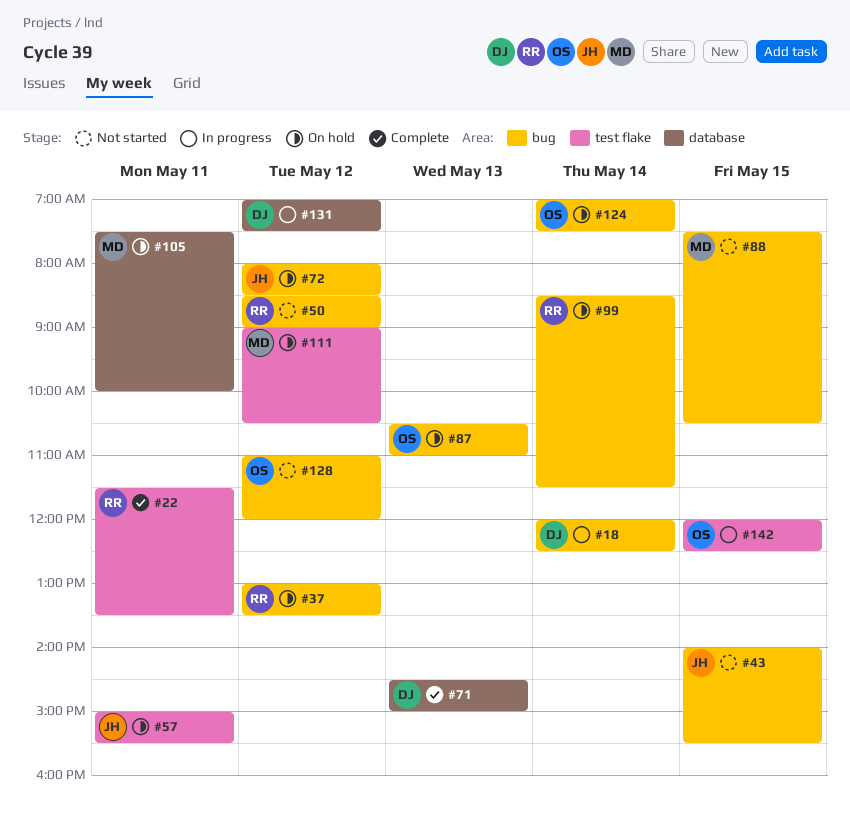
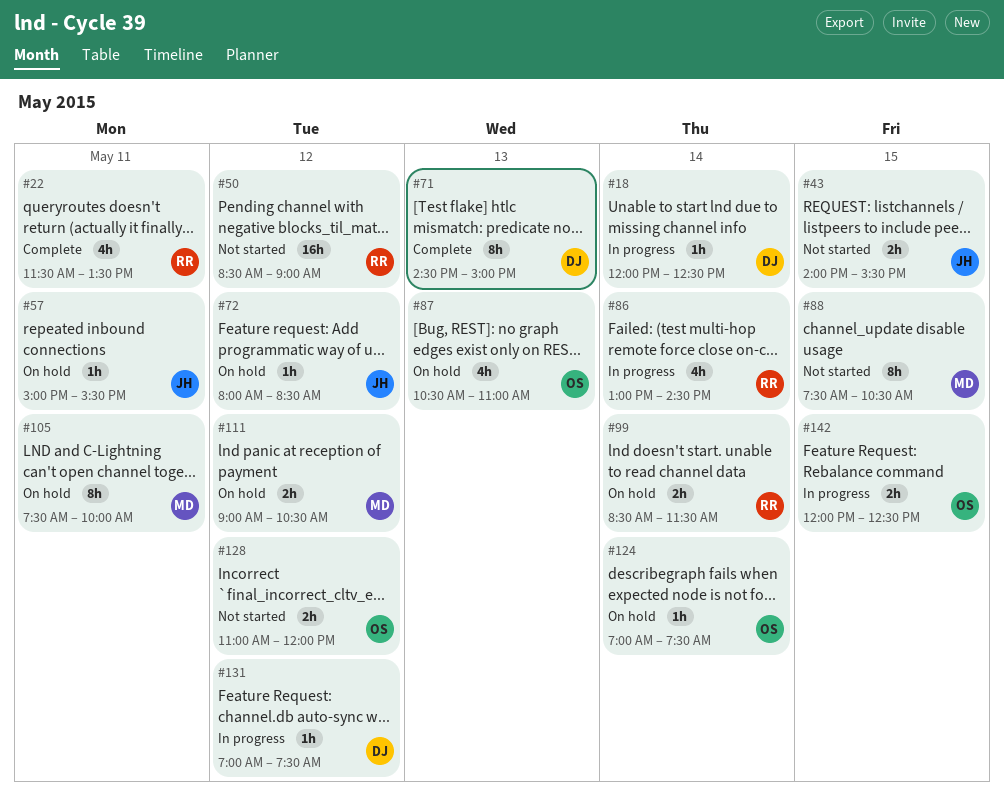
#37: present -> none
#86: none -> present

